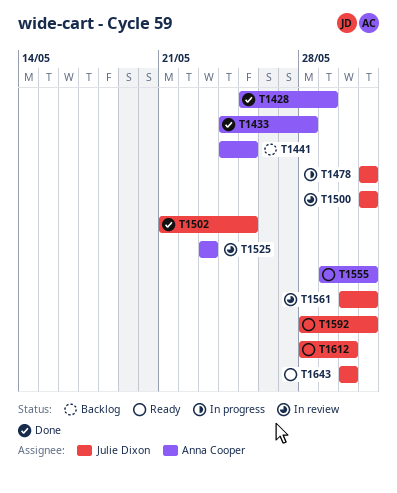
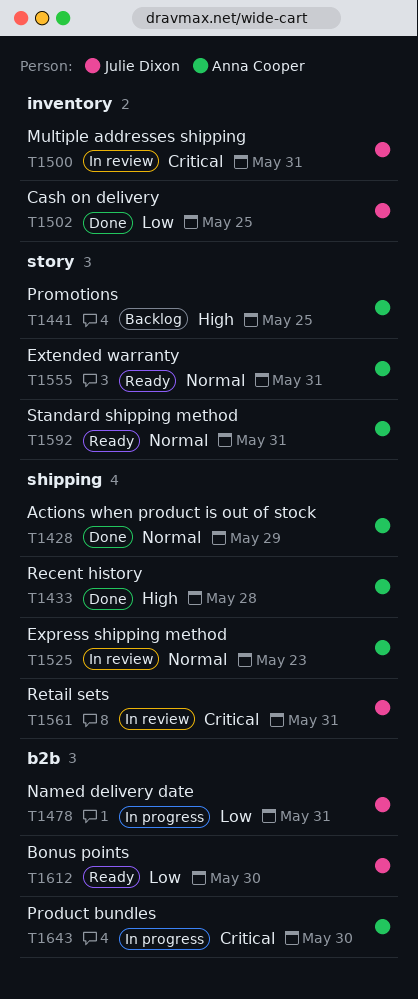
T1592, owner: Julie Dixon -> Anna Cooper
T1643, status: Ready -> In progress
T1643, owner: Julie Dixon -> Anna Cooper

